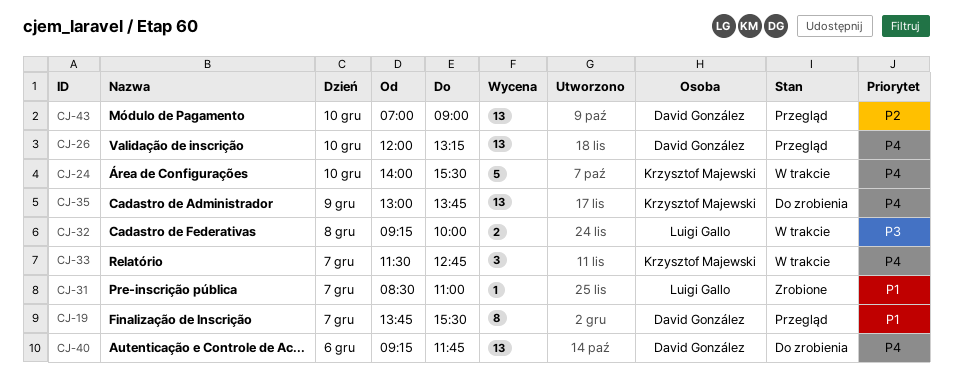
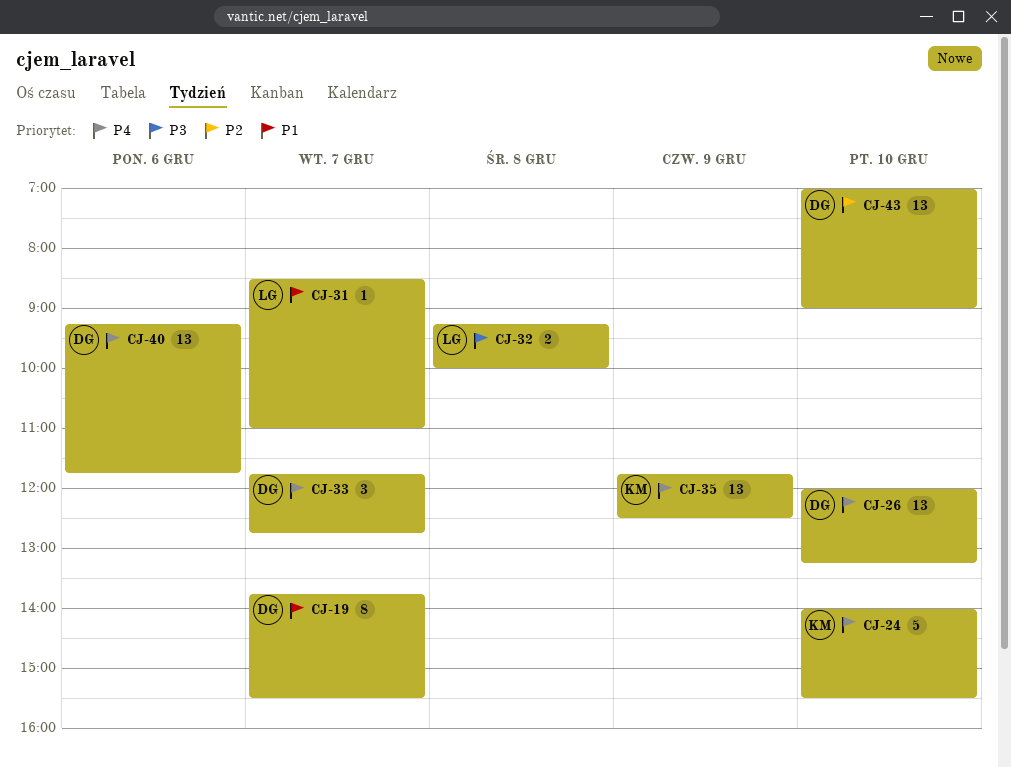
CJ-33, owner: Krzysztof Majewski -> David González
CJ-33, begins: 11:30 -> 11:45
CJ-35, begins: 13:00 -> 11:45
CJ-35, ends: 13:45 -> 12:30

